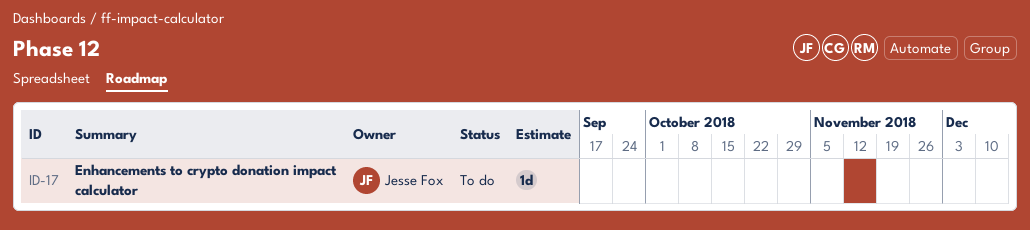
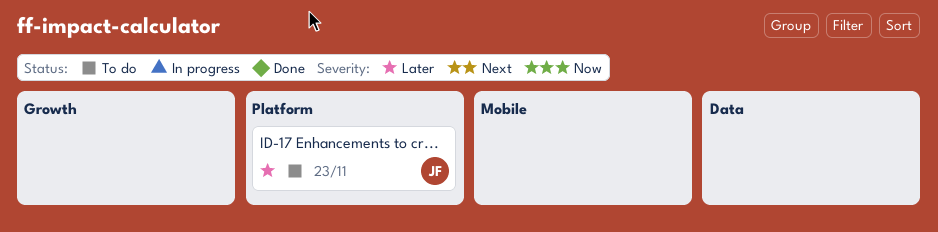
ID-17, due: Nov 16 -> Nov 23

